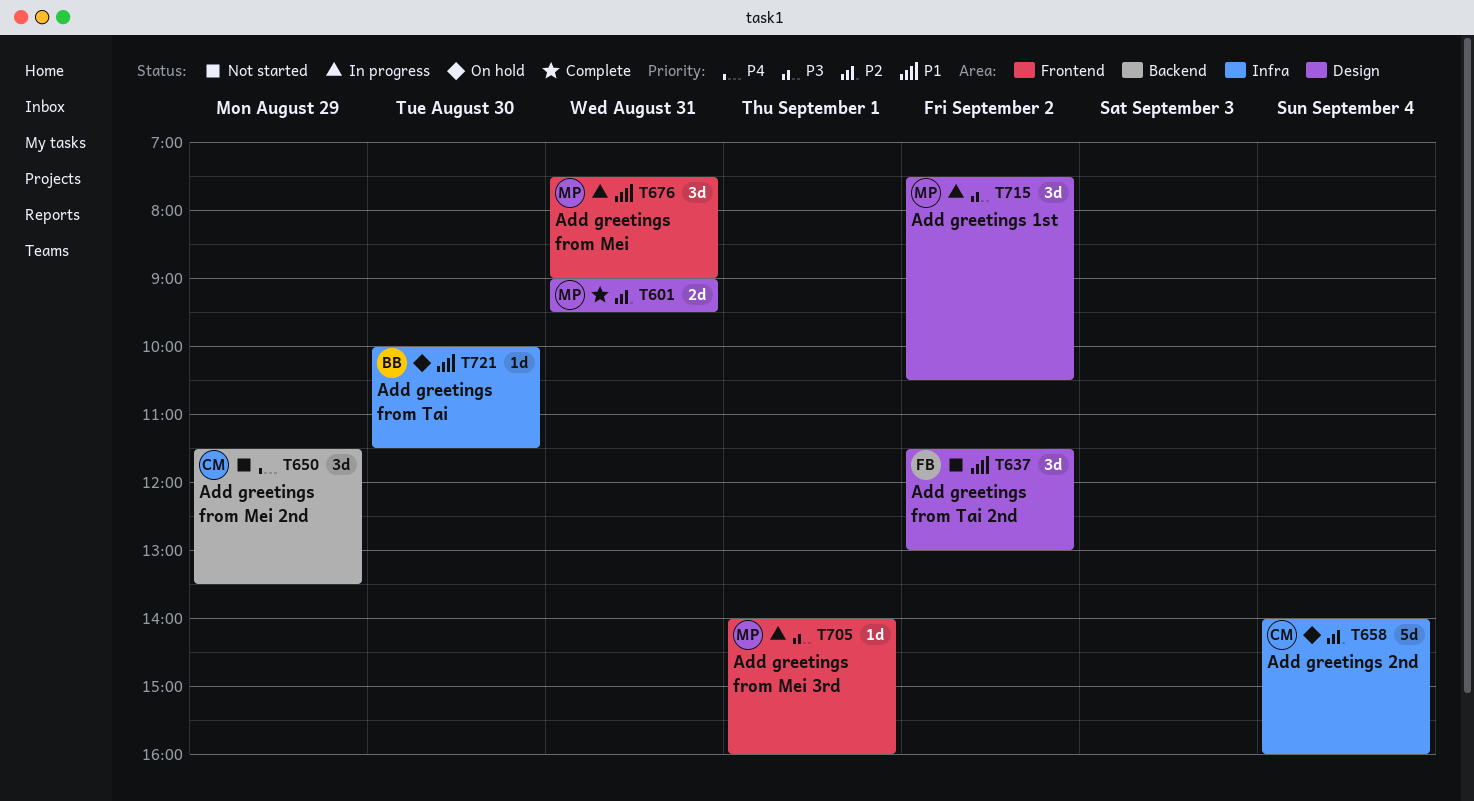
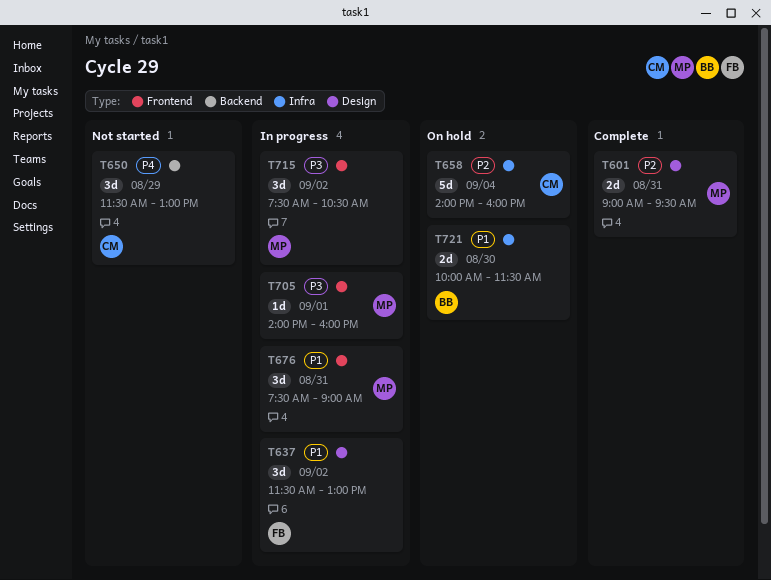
T637, status: Not started -> In progress
T650, ends: 13:30 -> 13:00
T715, label: Design -> Frontend
T721, estimate: 1d -> 2d

